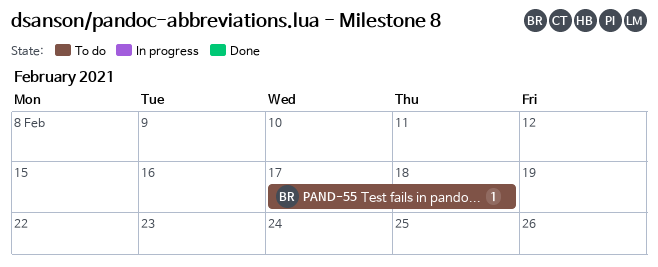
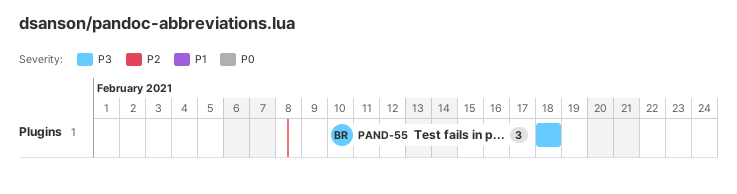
PAND-55, estimate: 1 -> 3
PAND-55, start: Feb 17 -> Feb 18

